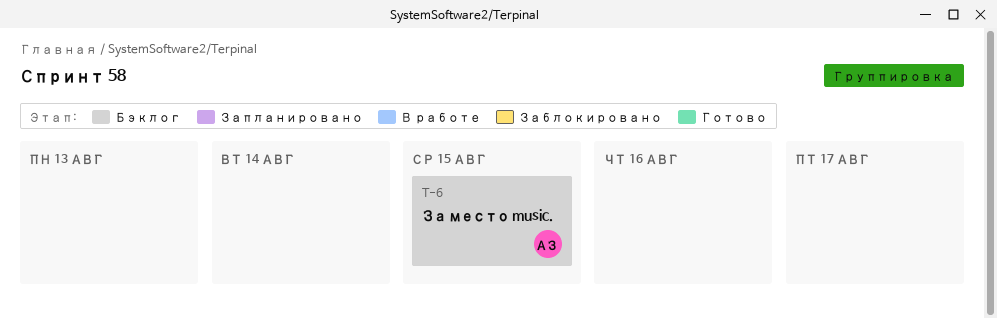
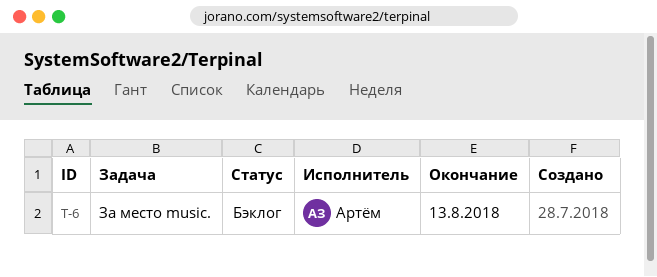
T-6, due: Aug 15 -> Aug 13

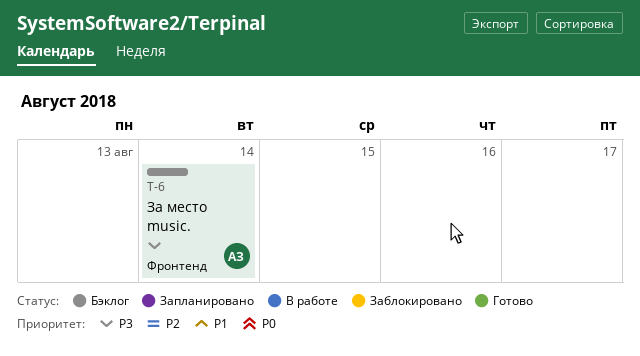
T-6, due: Aug 13 -> Aug 14

